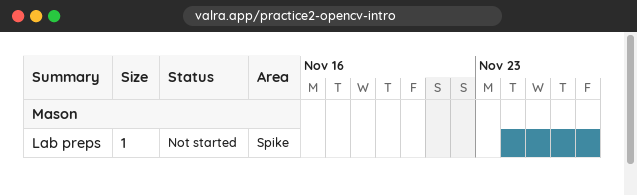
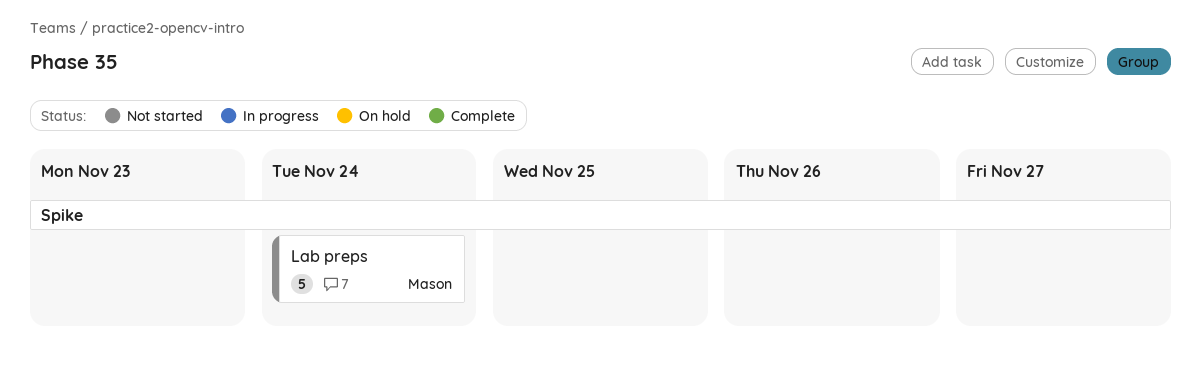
Lab preps, estimate: 1 -> 5
Lab preps, due: Nov 27 -> Nov 24

